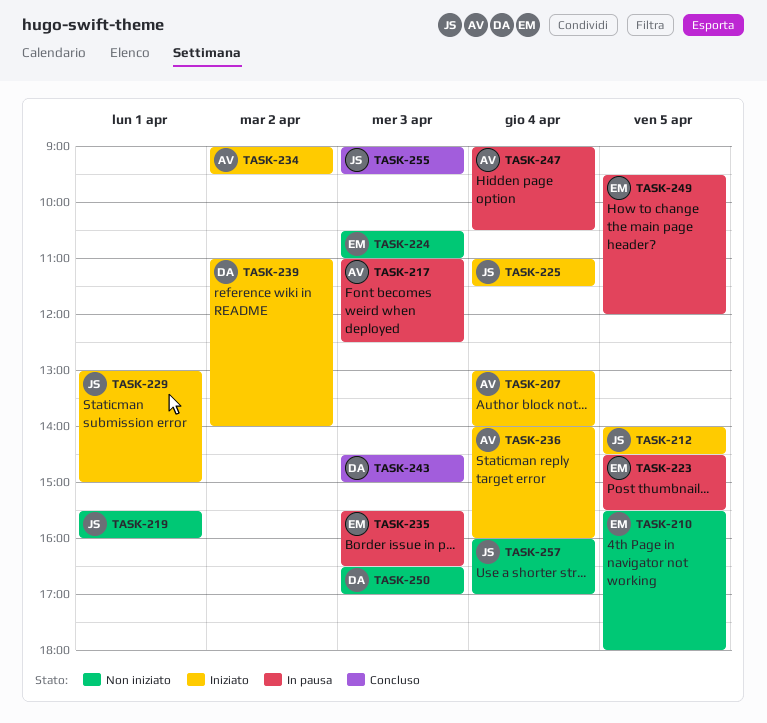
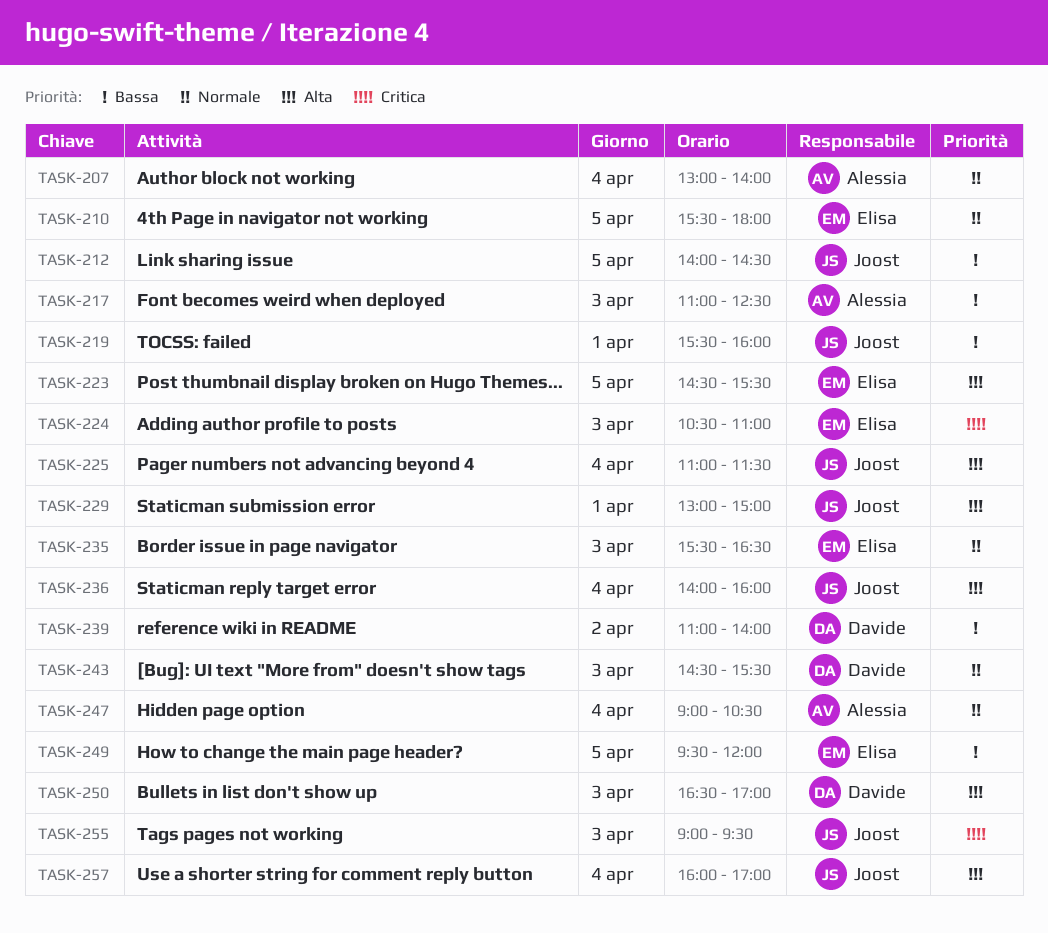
TASK-234: present -> none
TASK-236, owner: Alessia -> Joost
TASK-243, ends: 15:00 -> 15:30

